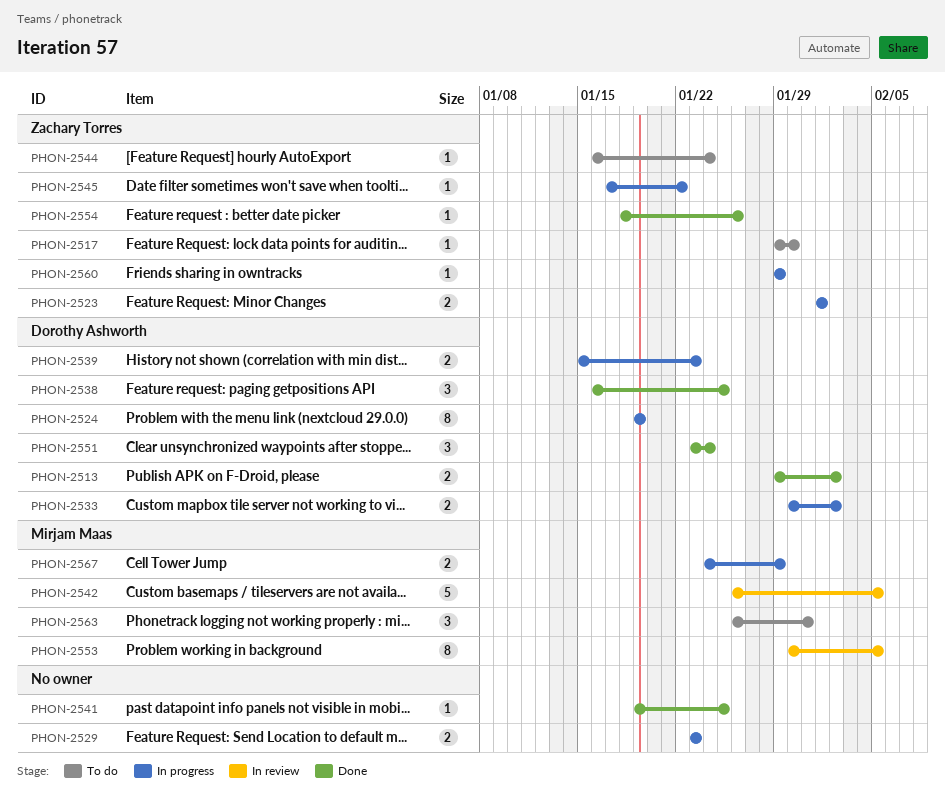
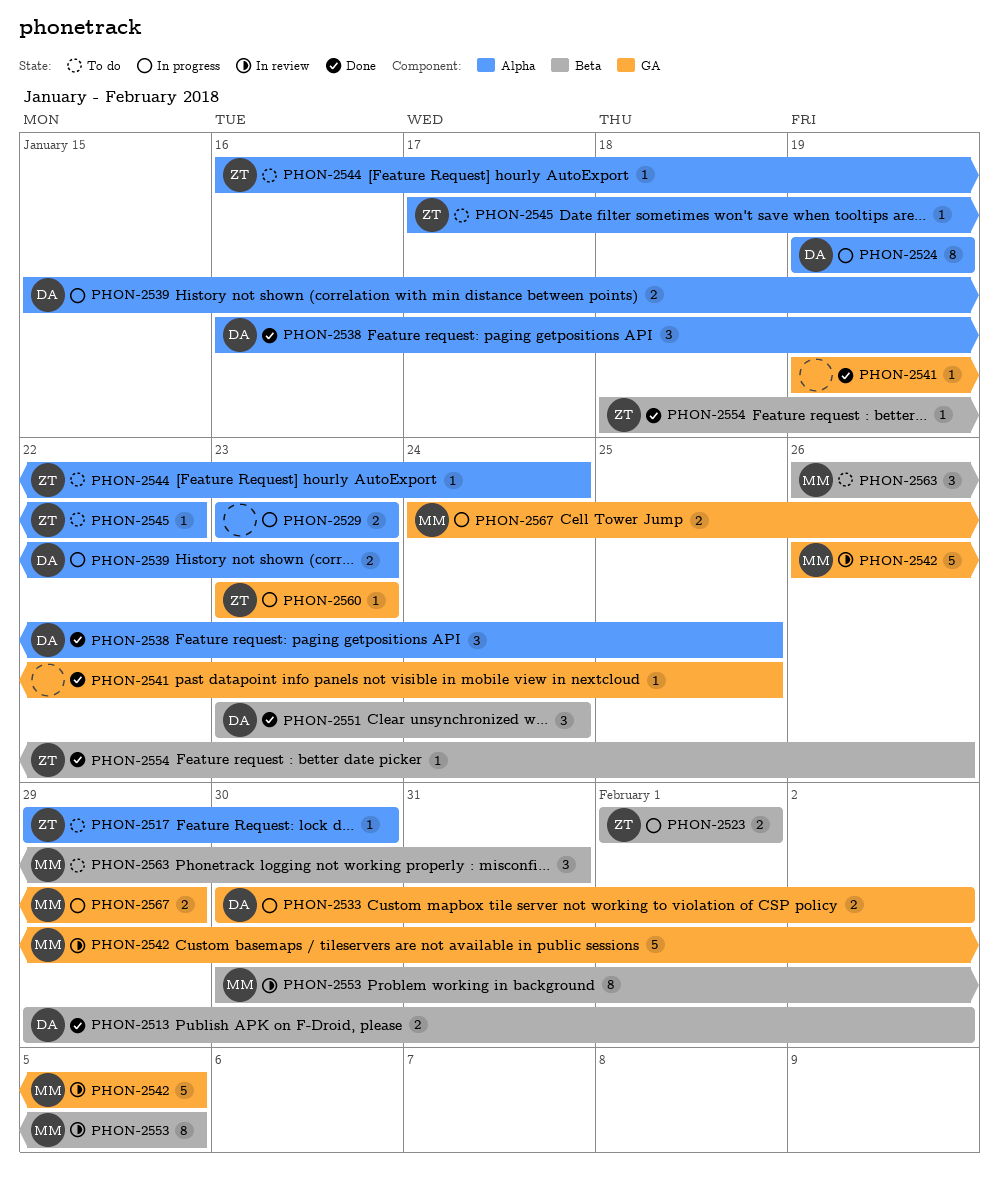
PHON-2545, status: In progress -> To do
PHON-2560, start: Jan 29 -> Jan 23
PHON-2560, due: Jan 29 -> Jan 23

